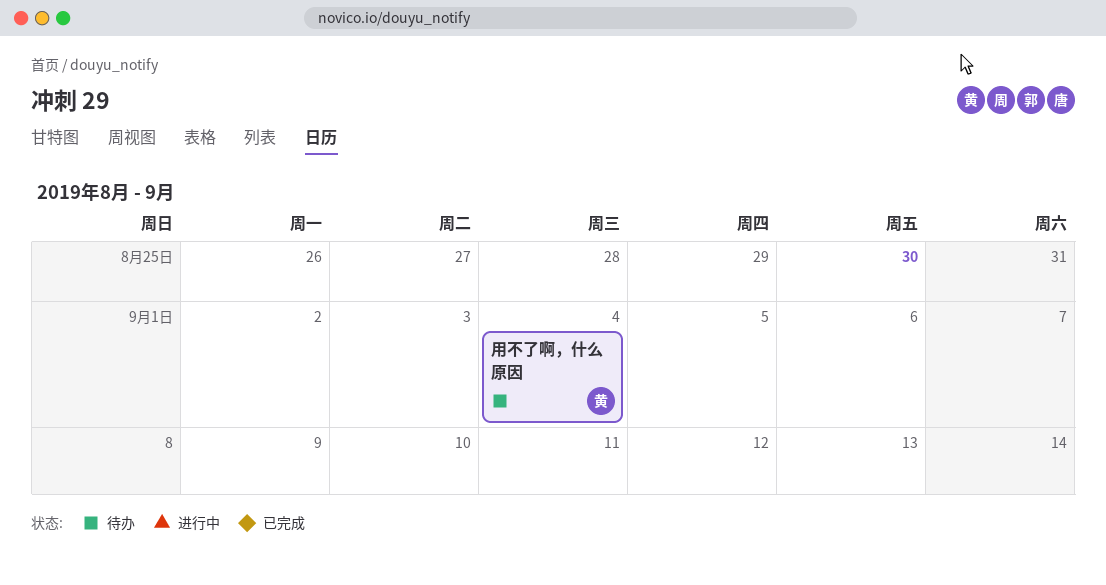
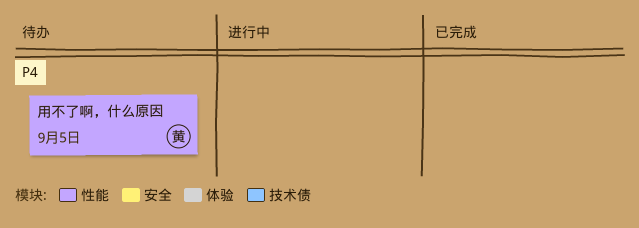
用不了啊，什么原因, due: Sep 4 -> Sep 5

